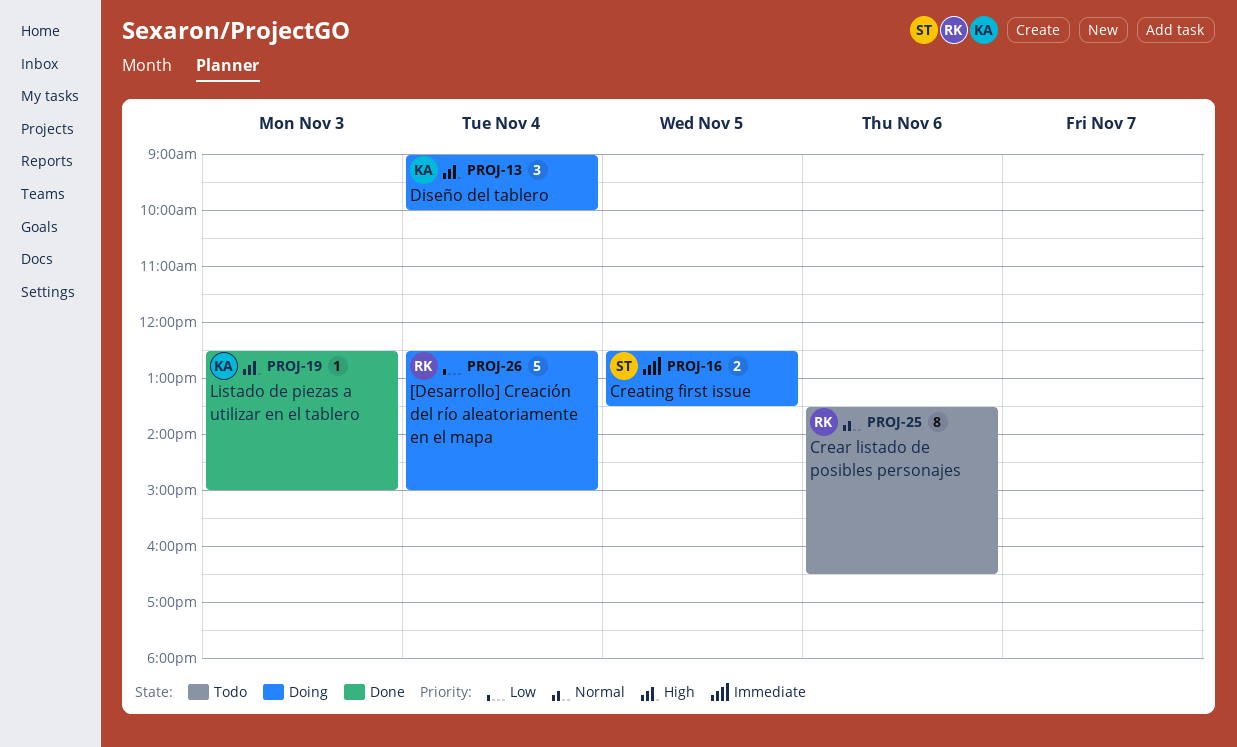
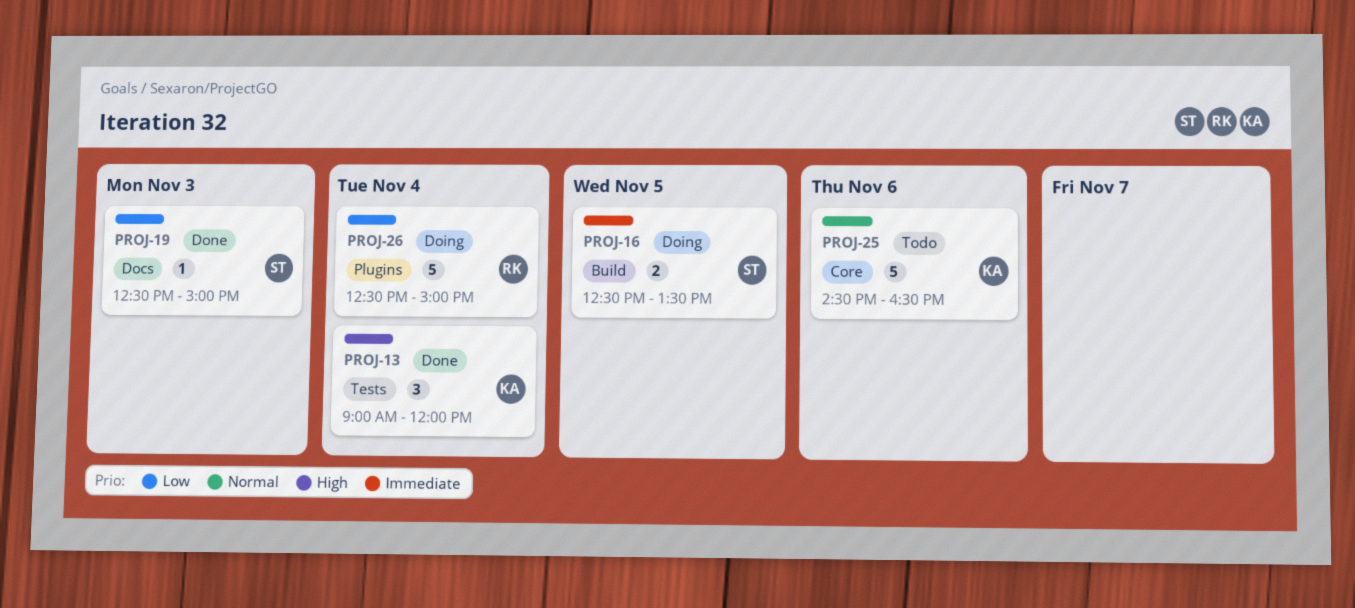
PROJ-13, status: Doing -> Done
PROJ-13, ends: 10:00 -> 12:00
PROJ-19, owner: KA -> ST
PROJ-19, priority: High -> Low
PROJ-25, owner: RK -> KA
PROJ-25, estimate: 8 -> 5
PROJ-25, begins: 13:30 -> 14:30

